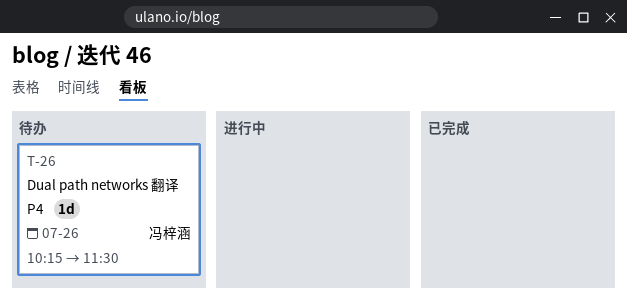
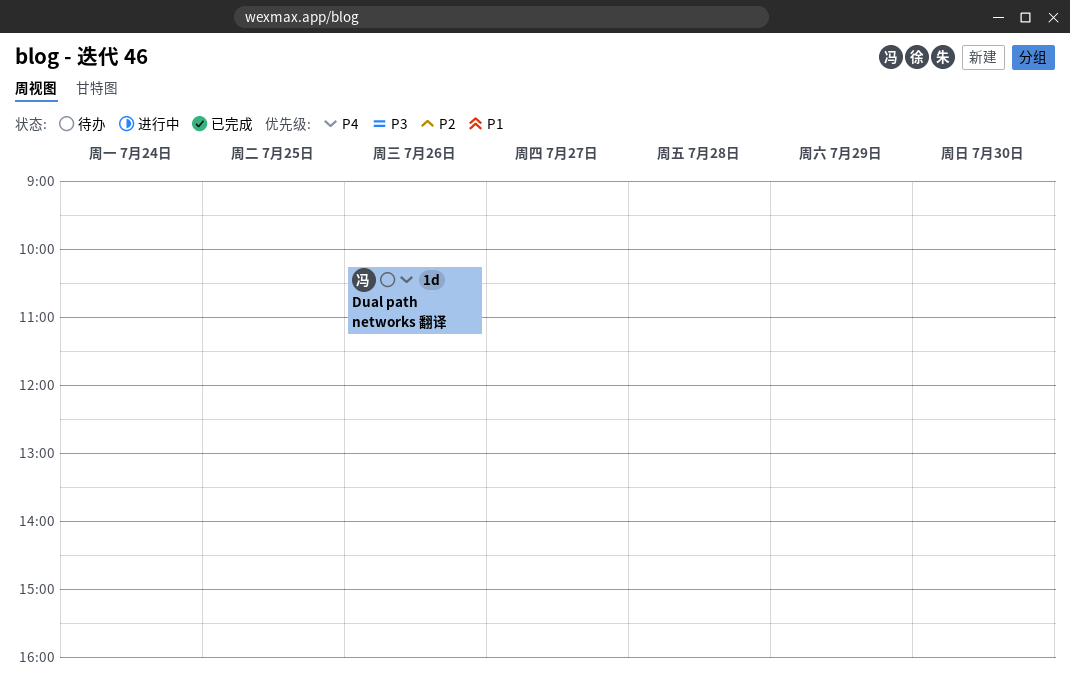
Dual path networks 翻译, ends: 11:30 -> 11:15

